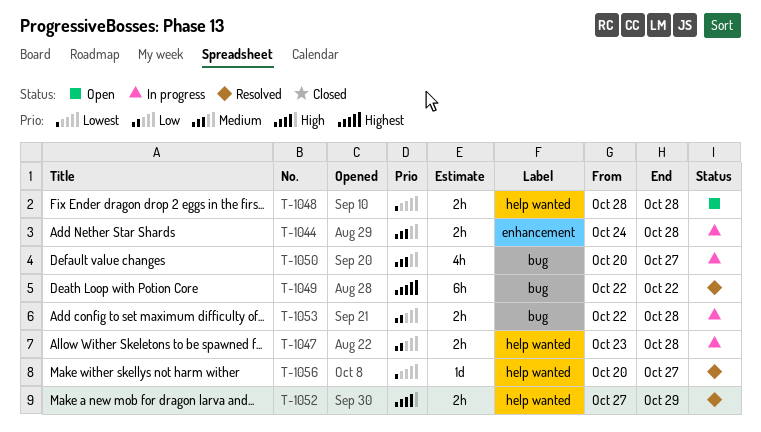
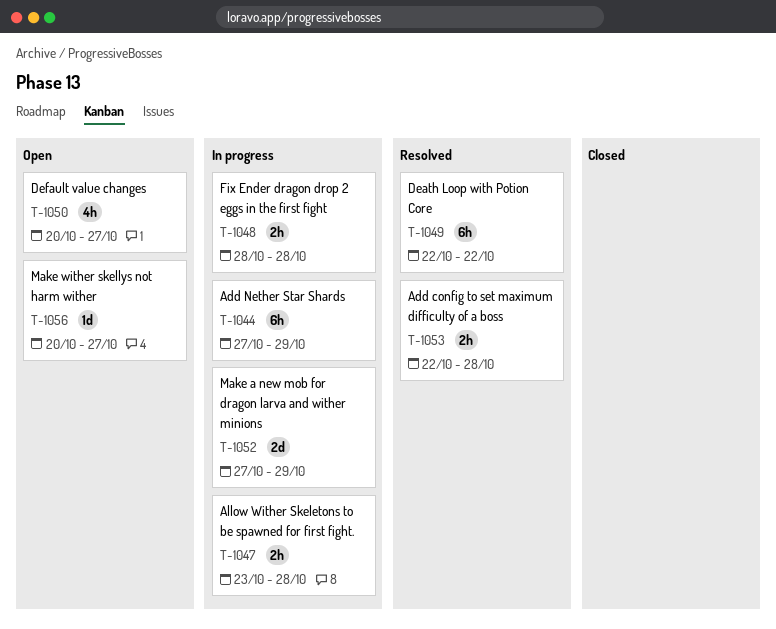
T-1044, estimate: 2h -> 6h
T-1044, start: Oct 24 -> Oct 27
T-1044, due: Oct 28 -> Oct 29
T-1048, status: Open -> In progress
T-1050, status: In progress -> Open
T-1052, status: Resolved -> In progress
T-1052, estimate: 2h -> 2d
T-1053, status: In progress -> Resolved
T-1056, status: Resolved -> Open

